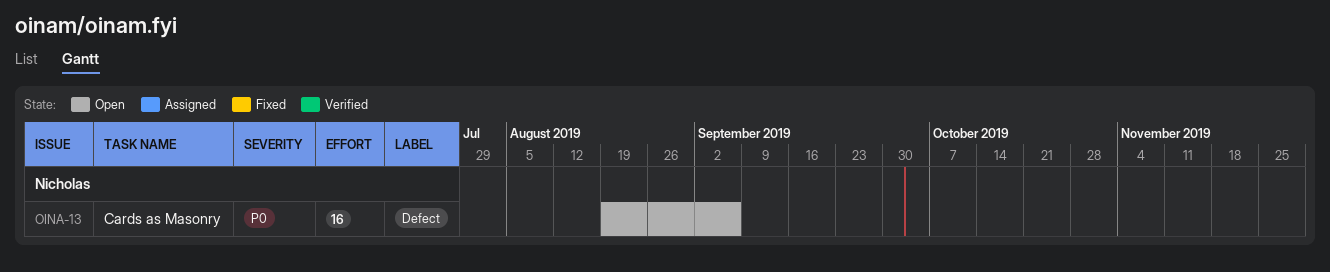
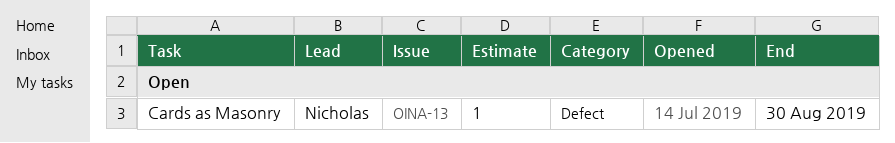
OINA-13, estimate: 16 -> 1
OINA-13, due: Sep 6 -> Aug 30

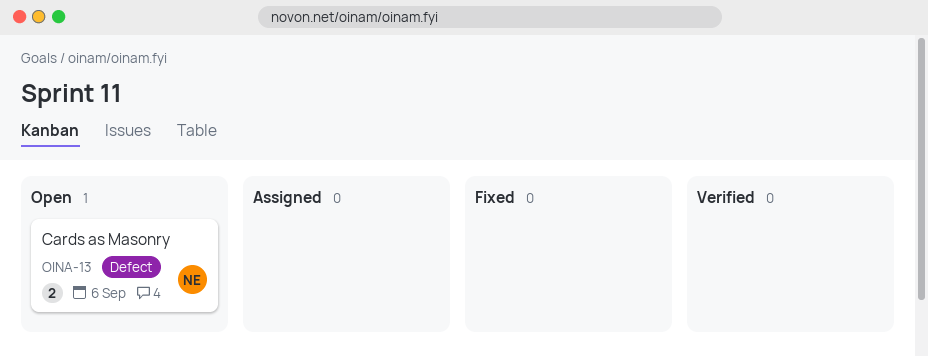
OINA-13, estimate: 1 -> 2
OINA-13, due: Aug 30 -> Sep 6

